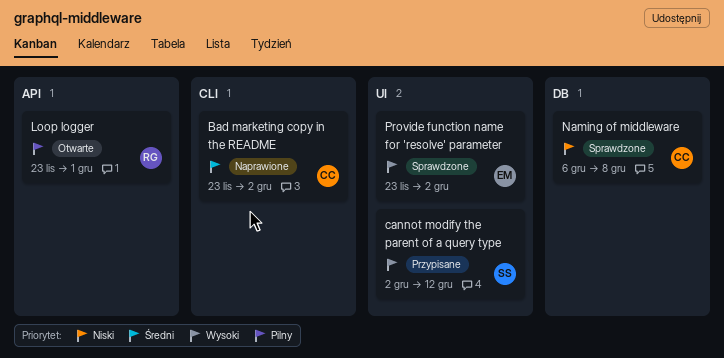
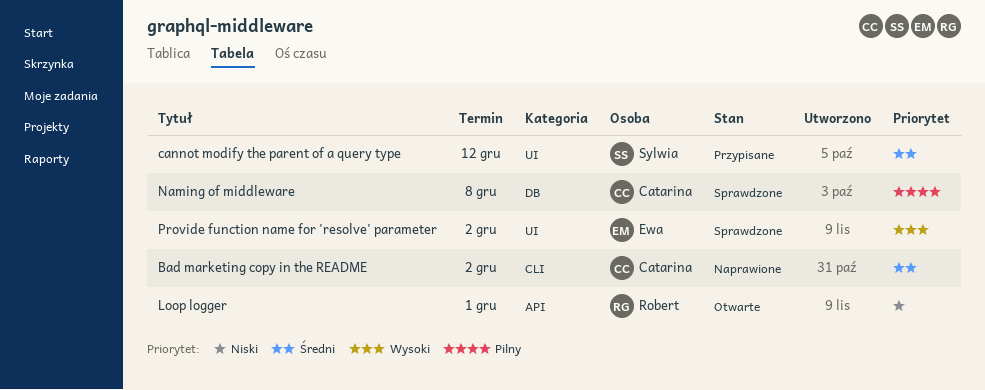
cannot modify the parent of a query type, priority: Wysoki -> Średni
Loop logger, priority: Pilny -> Niski
Naming of middleware, priority: Niski -> Pilny

